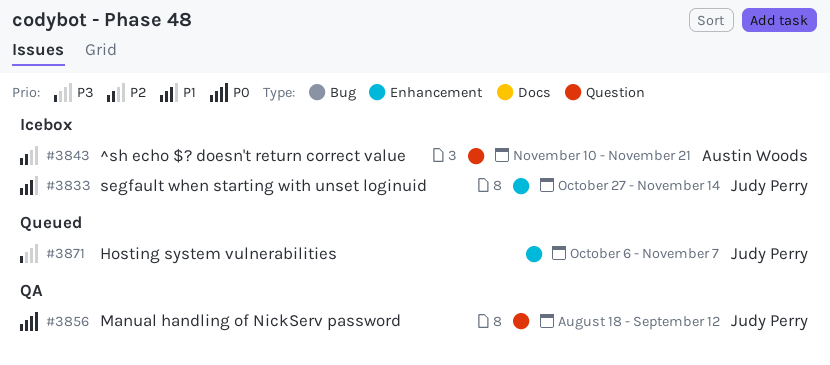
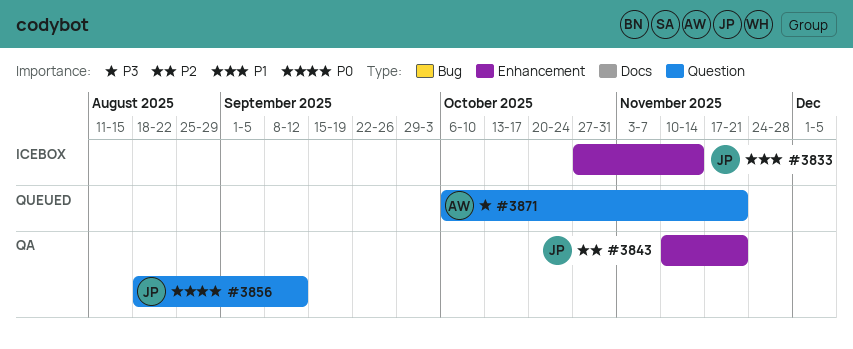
#3843, status: Icebox -> QA
#3843, owner: Austin Woods -> Judy Perry
#3843, label: Question -> Enhancement
#3871, owner: Judy Perry -> Austin Woods
#3871, label: Enhancement -> Question
#3871, due: Nov 7 -> Nov 21

